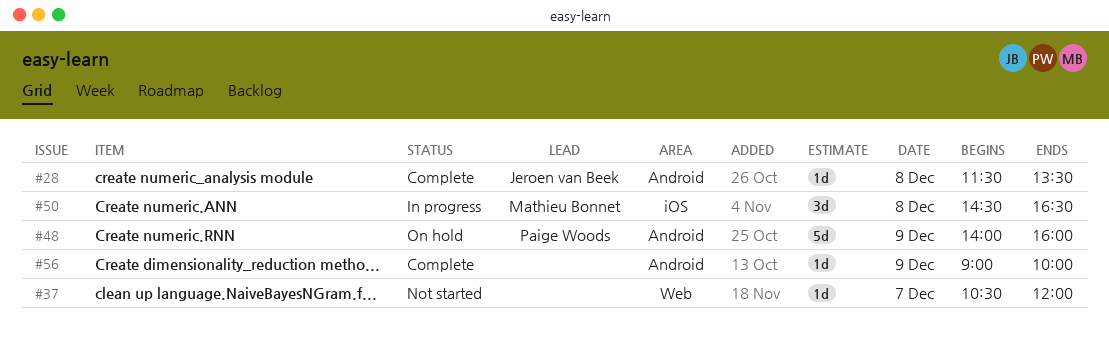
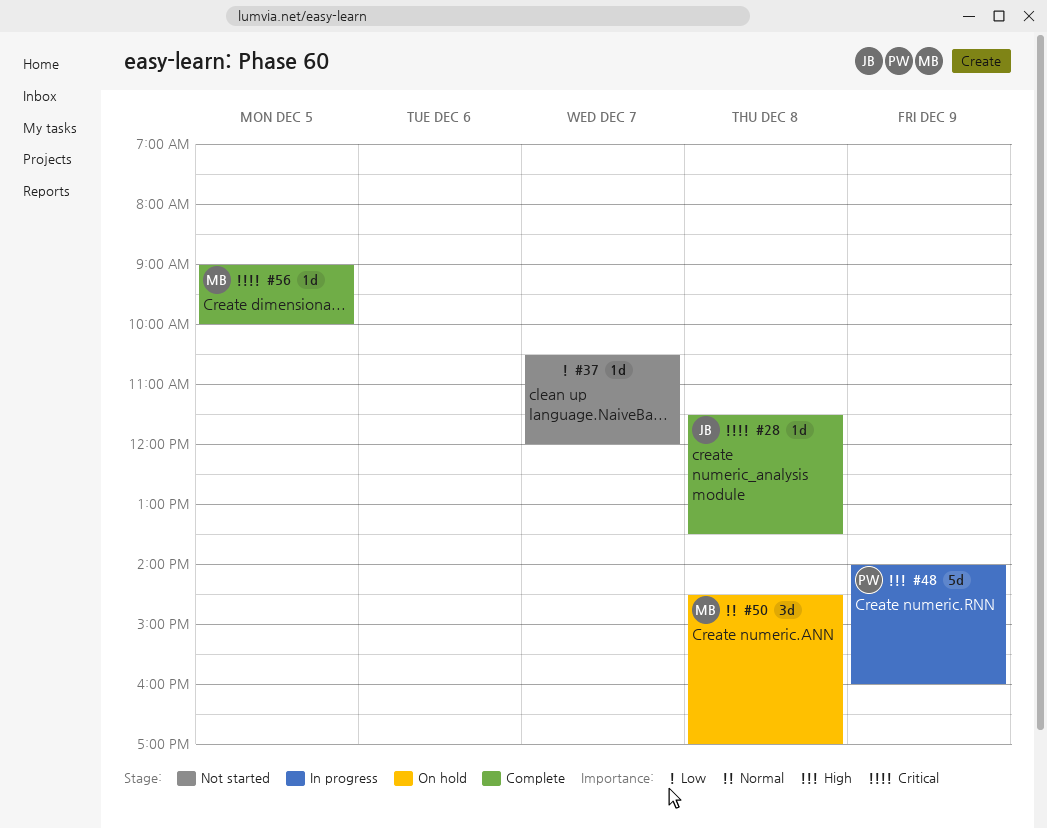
#48, status: On hold -> In progress
#50, status: In progress -> On hold
#50, ends: 16:30 -> 17:00
#56, owner: none -> Mathieu Bonnet
#56, day: Dec 9 -> Dec 5

